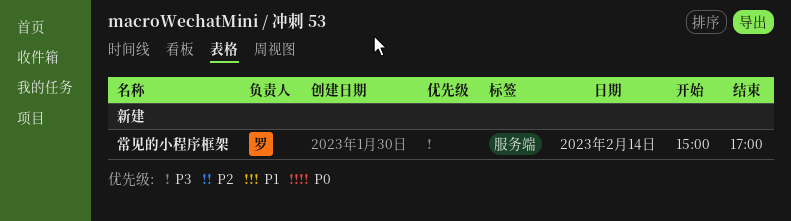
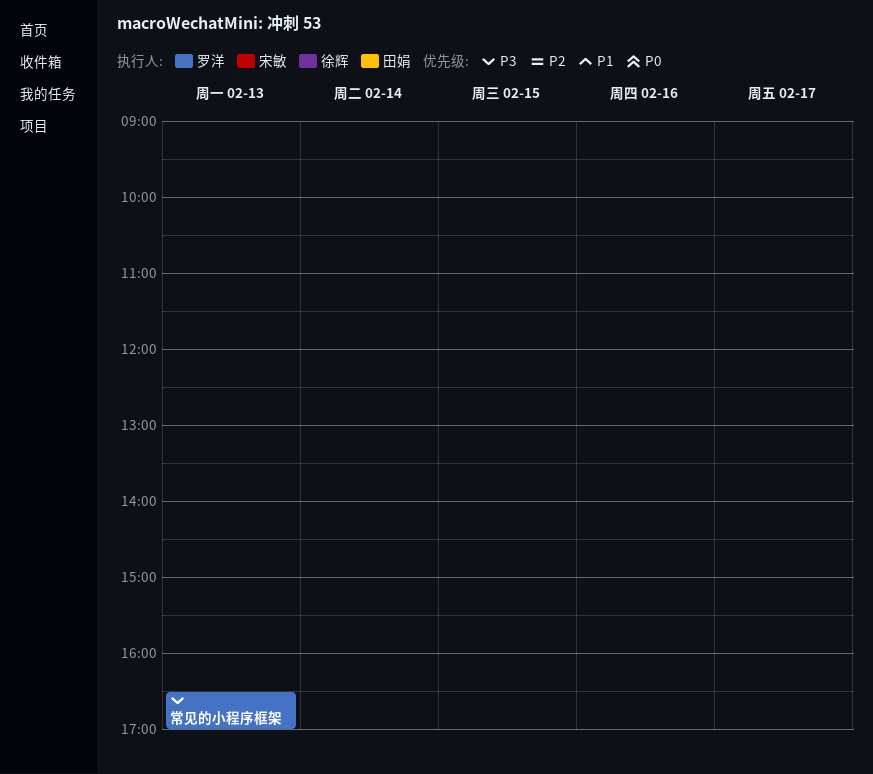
常见的小程序框架, day: Feb 14 -> Feb 13
常见的小程序框架, begins: 15:00 -> 16:30

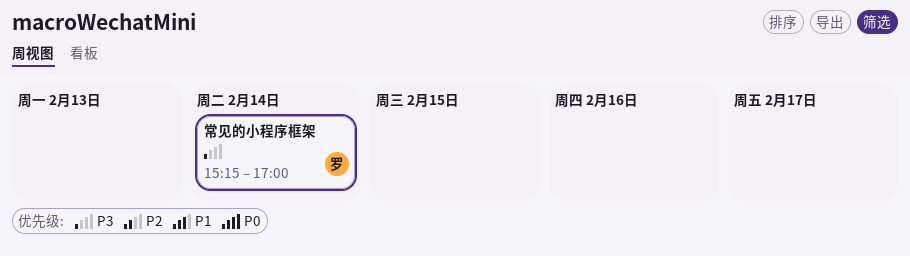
常见的小程序框架, day: Feb 13 -> Feb 14
常见的小程序框架, begins: 16:30 -> 15:15

